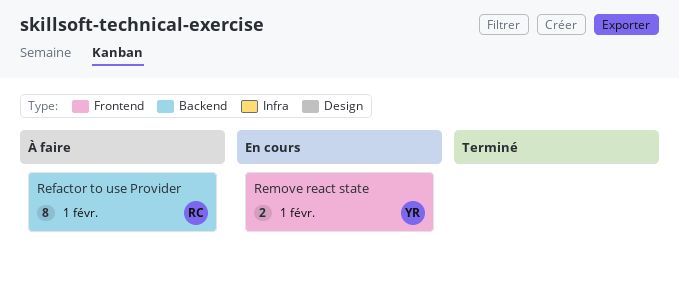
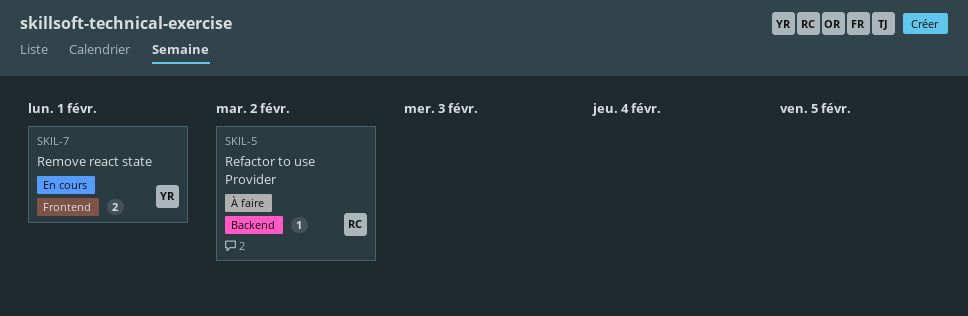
Refactor to use Provider, estimate: 8 -> 1
Refactor to use Provider, due: Feb 1 -> Feb 2

